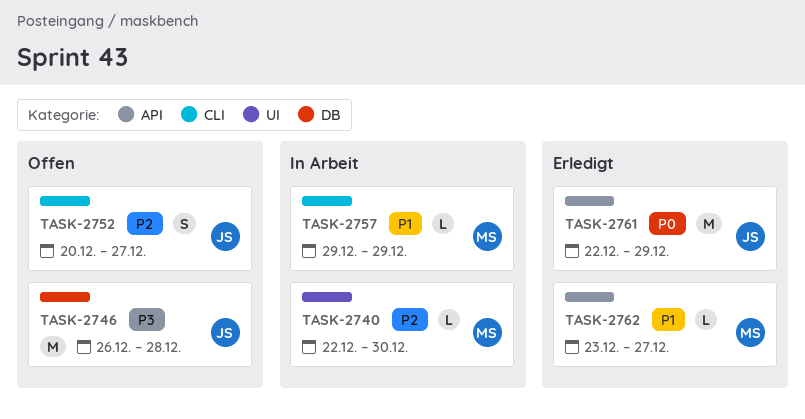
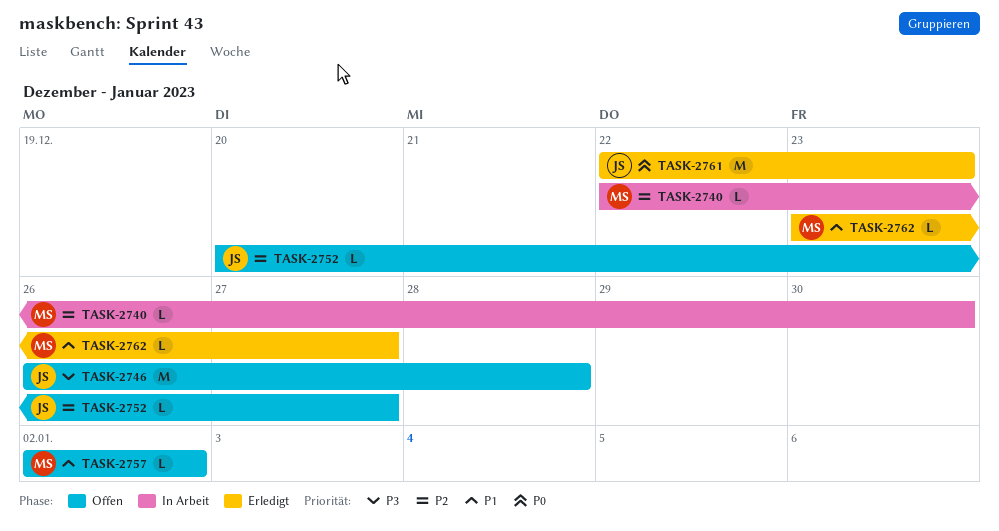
TASK-2752, estimate: S -> L
TASK-2757, status: In Arbeit -> Offen
TASK-2757, start: Dec 29 -> Jan 2
TASK-2757, due: Dec 29 -> Jan 2
TASK-2761, due: Dec 29 -> Dec 23

